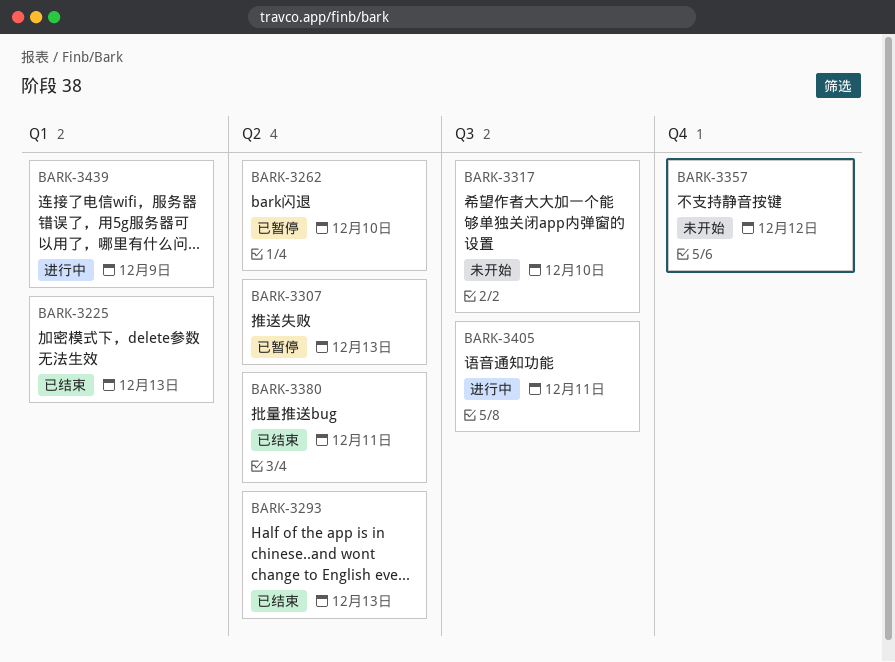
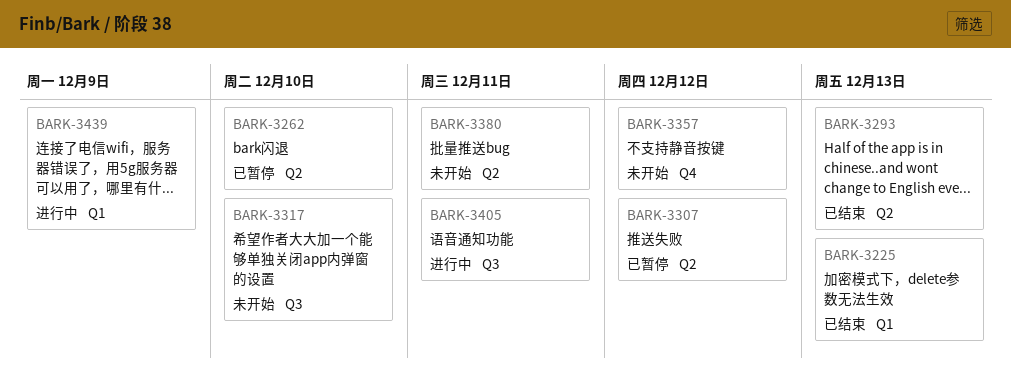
BARK-3307, due: Dec 13 -> Dec 12
BARK-3380, status: 已结束 -> 未开始

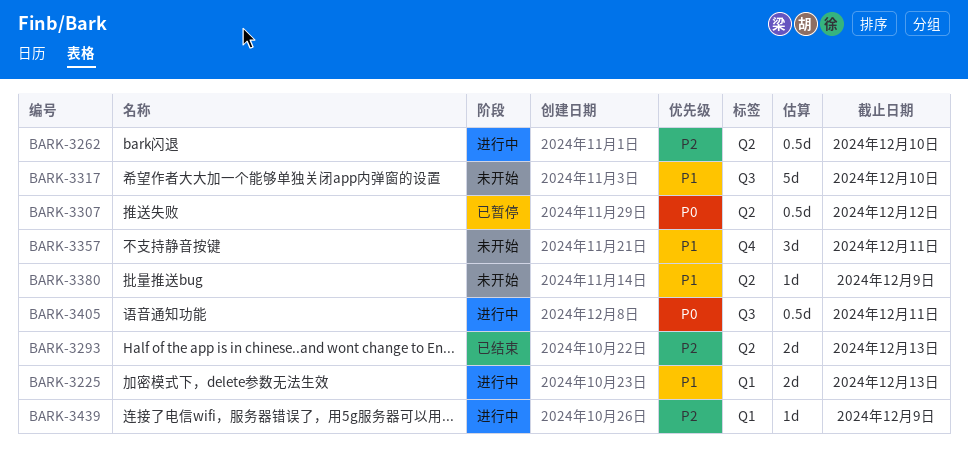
BARK-3225, status: 已结束 -> 进行中
BARK-3262, status: 已暂停 -> 进行中
BARK-3357, due: Dec 12 -> Dec 11
BARK-3380, due: Dec 11 -> Dec 9

